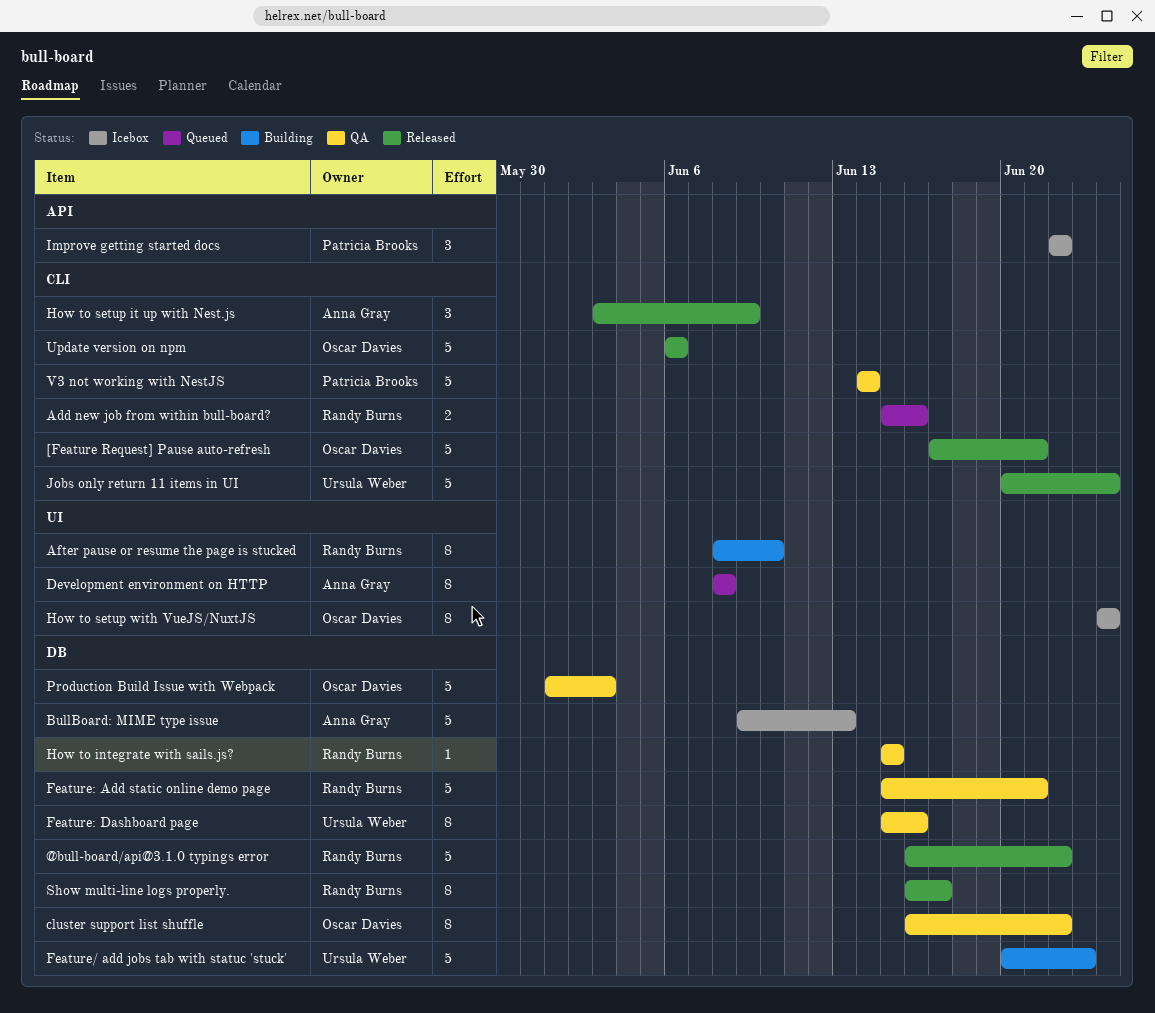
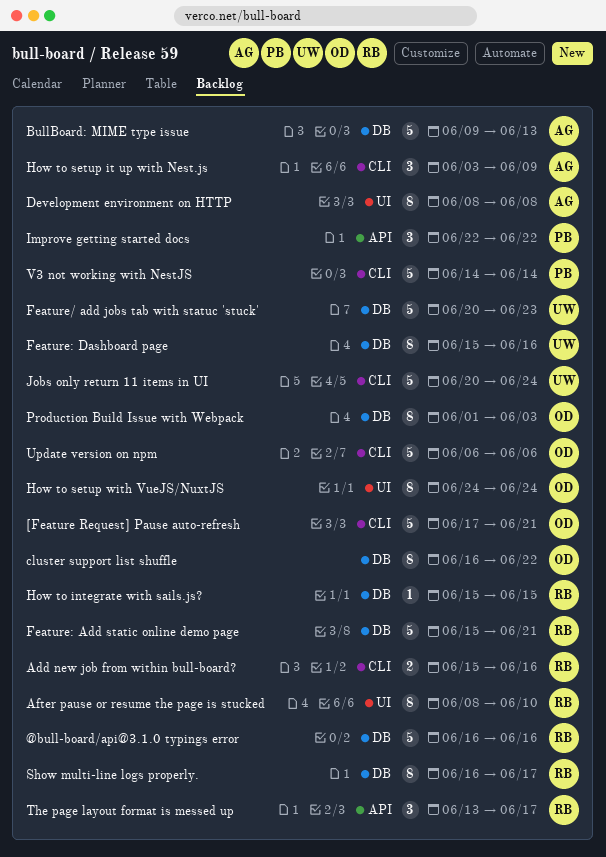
@bull-board/api@3.1.0 typings error, due: Jun 22 -> Jun 16
Production Build Issue with Webpack, estimate: 5 -> 8
The page layout format is messed up: none -> present

